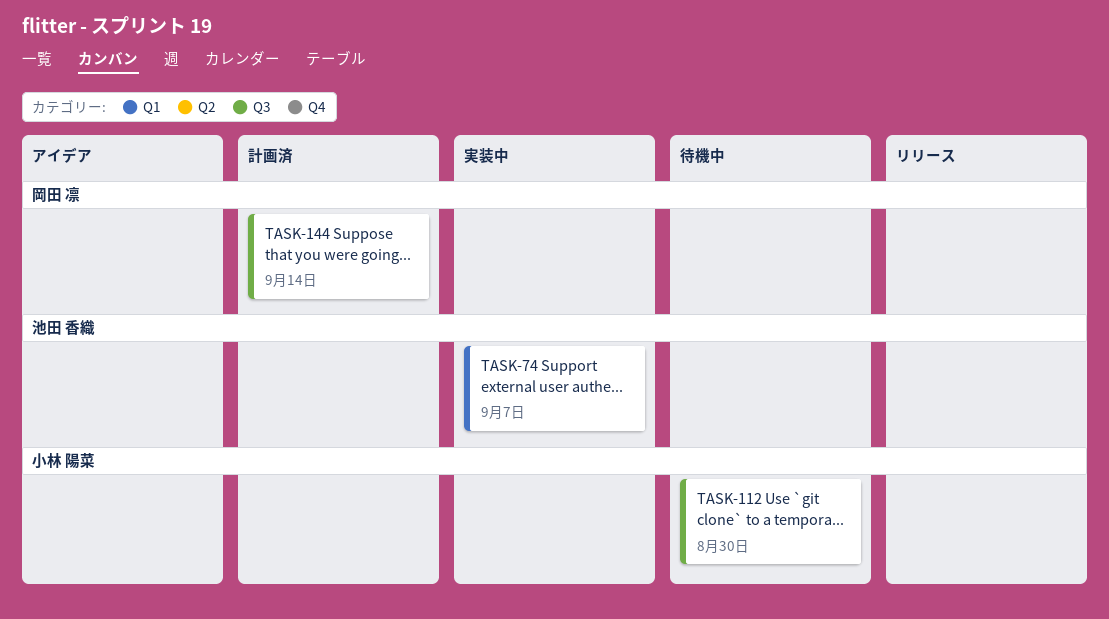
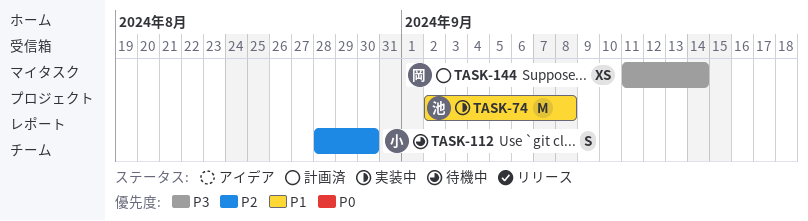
TASK-74, due: Sep 7 -> Sep 8

